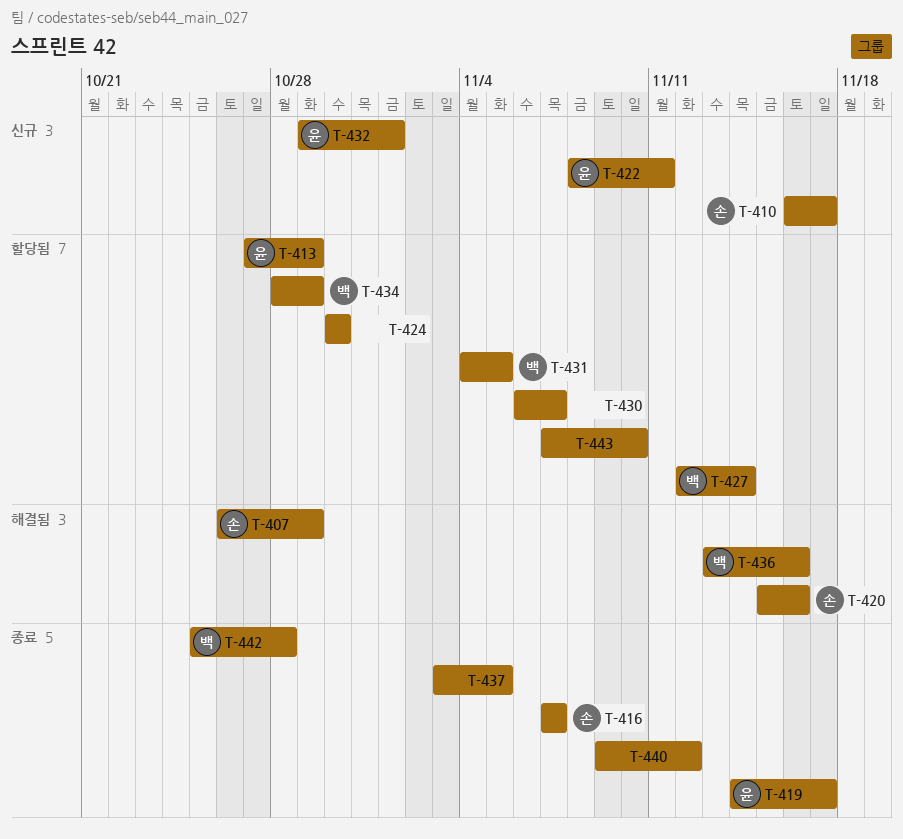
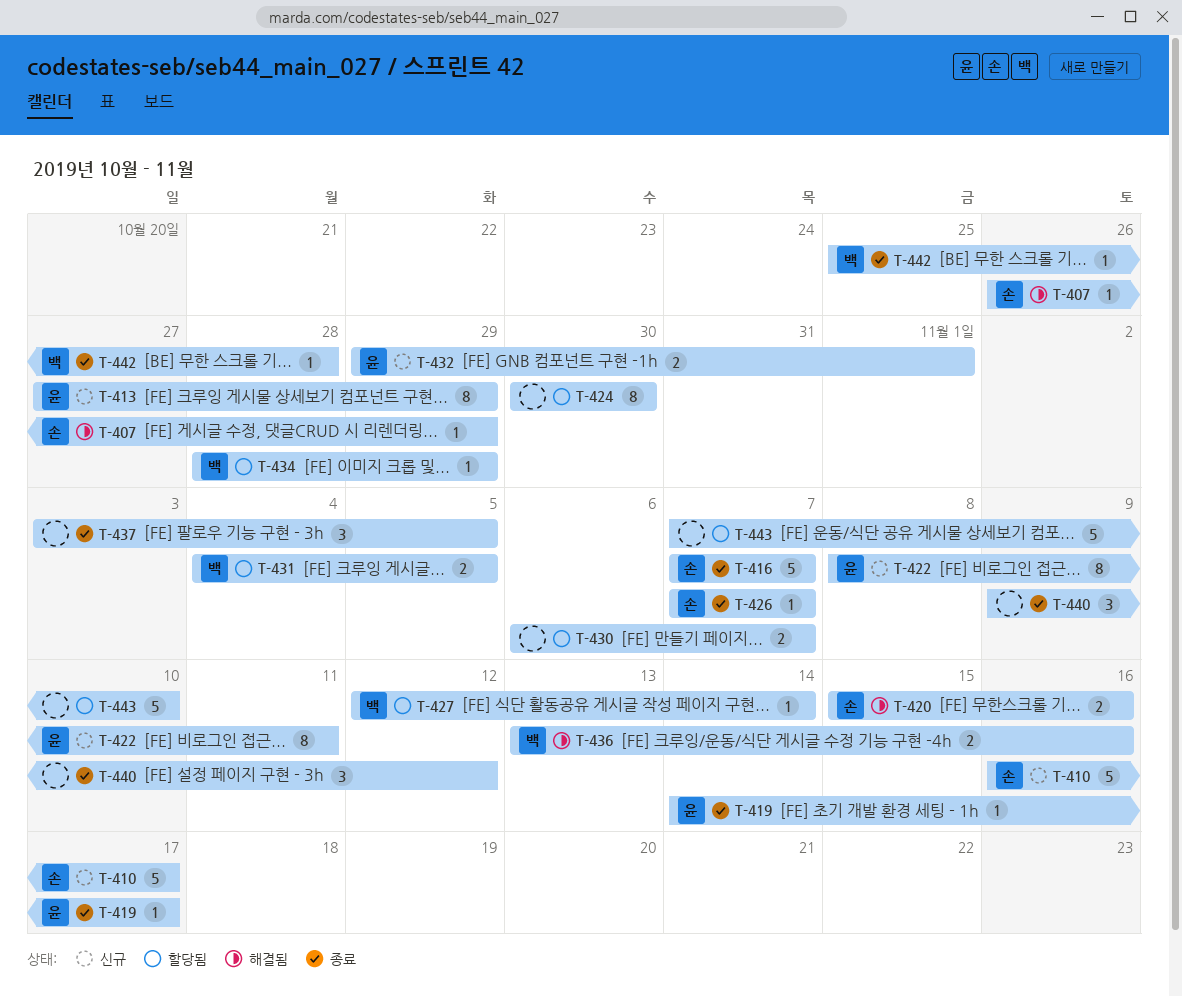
T-413, status: 할당됨 -> 신규
T-426: none -> present

